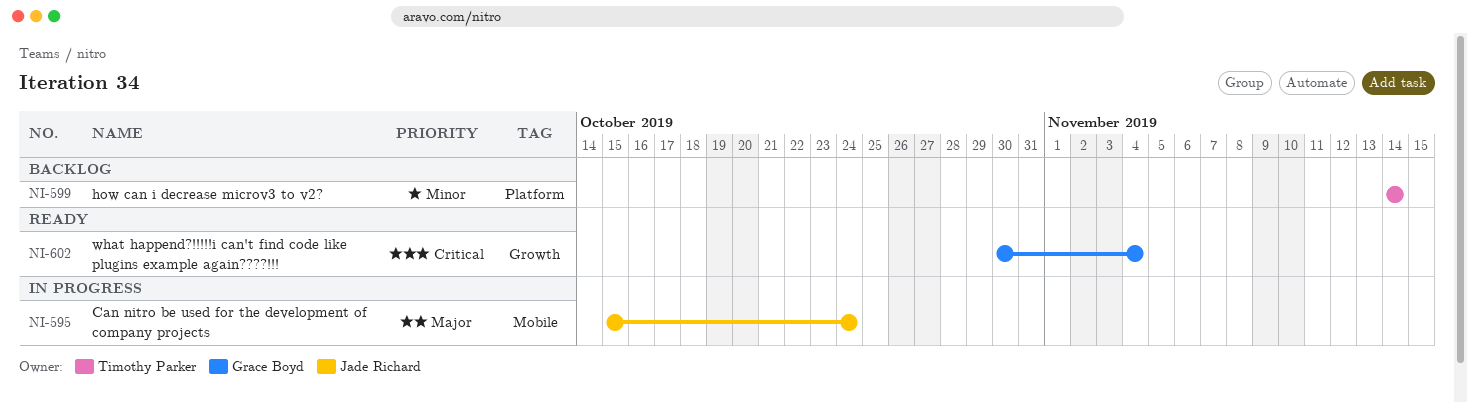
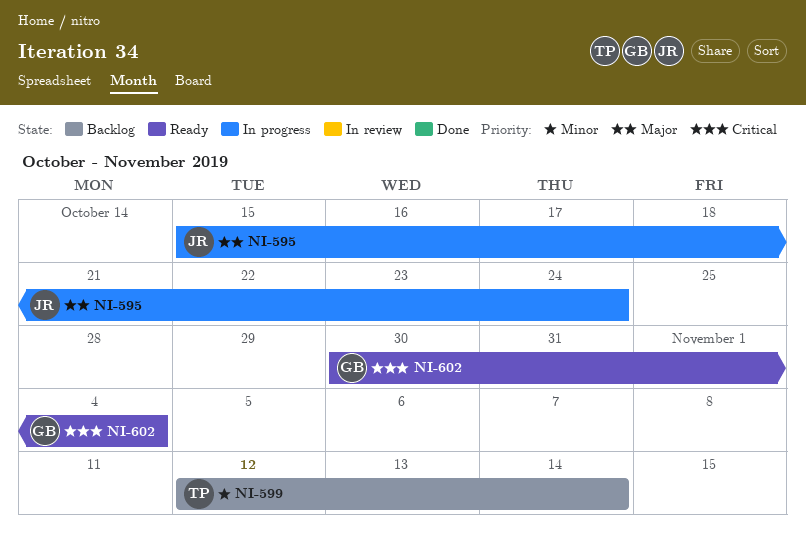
NI-599, start: Nov 14 -> Nov 12

